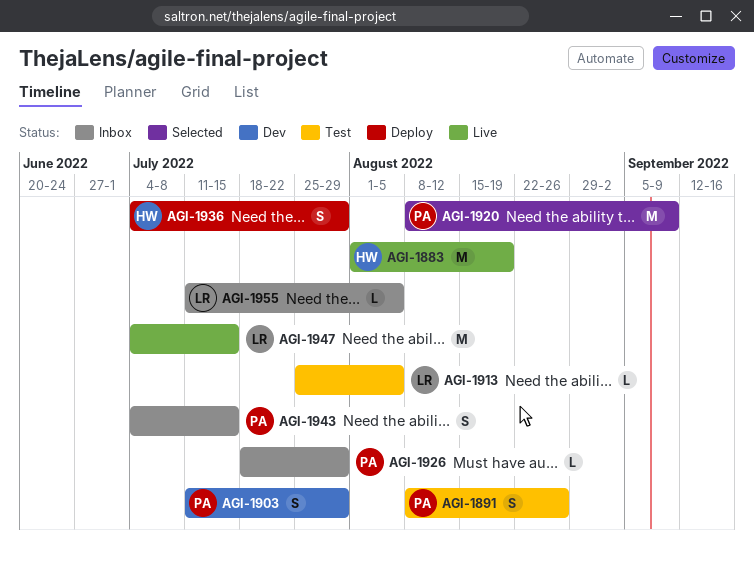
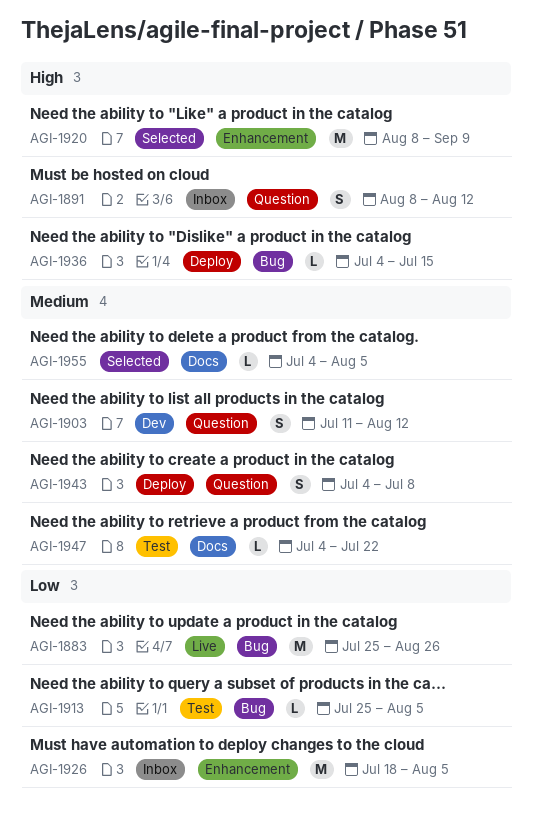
AGI-1883, start: Aug 1 -> Jul 25
AGI-1883, due: Aug 19 -> Aug 26
AGI-1891, status: Test -> Inbox
AGI-1891, due: Aug 26 -> Aug 12
AGI-1903, due: Jul 29 -> Aug 12
AGI-1926, estimate: L -> M
AGI-1926, due: Jul 29 -> Aug 5
AGI-1936, estimate: S -> L
AGI-1936, due: Jul 29 -> Jul 15
AGI-1943, status: Inbox -> Deploy
AGI-1943, due: Jul 15 -> Jul 8
AGI-1947, status: Live -> Test
AGI-1947, estimate: M -> L
AGI-1947, due: Jul 15 -> Jul 22
AGI-1955, status: Inbox -> Selected
AGI-1955, start: Jul 11 -> Jul 4

